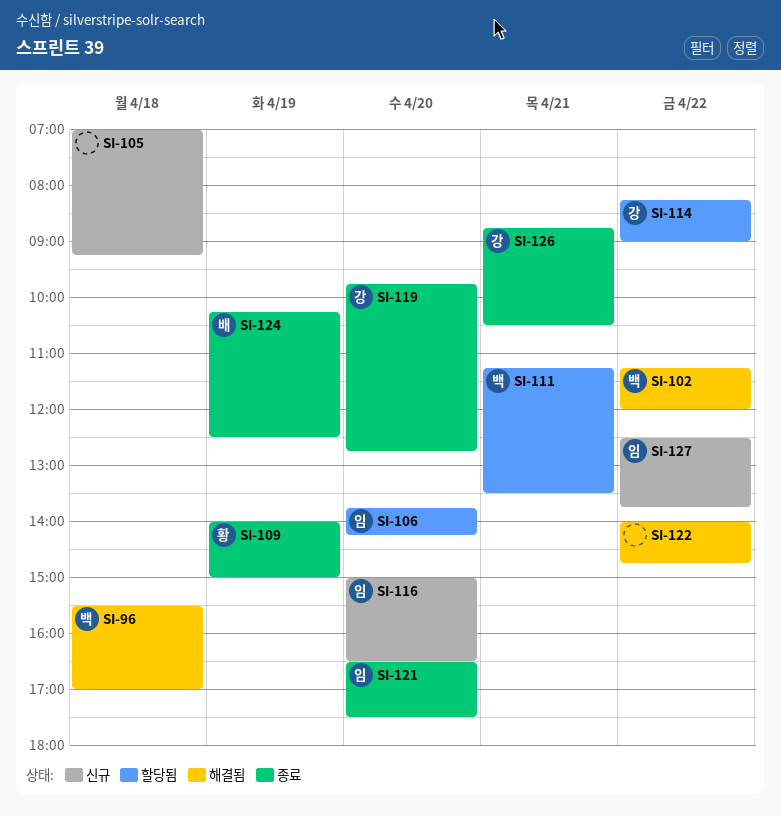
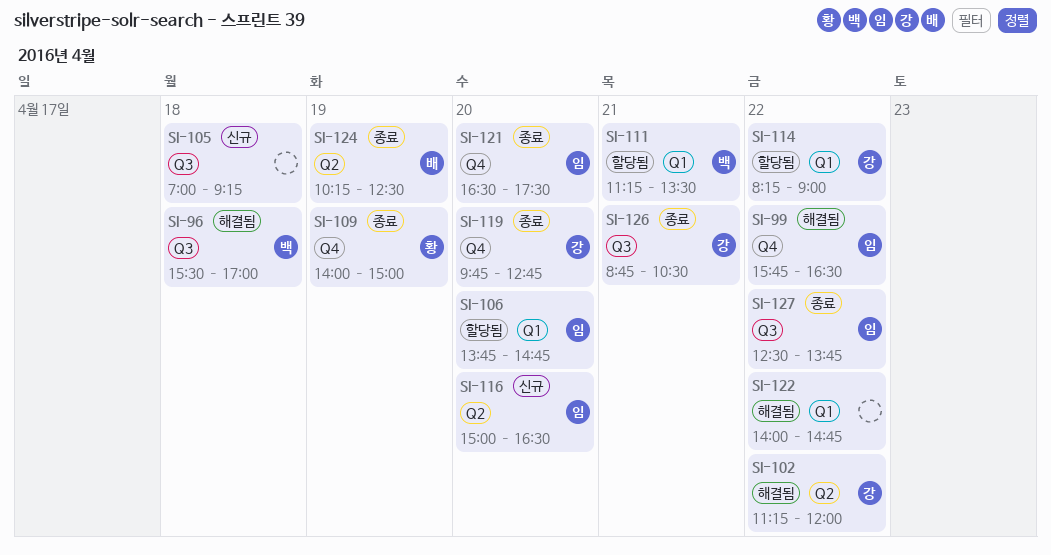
SI-99: none -> present
SI-102, owner: 백 -> 강
SI-106, ends: 14:15 -> 14:45
SI-127, status: 신규 -> 종료

